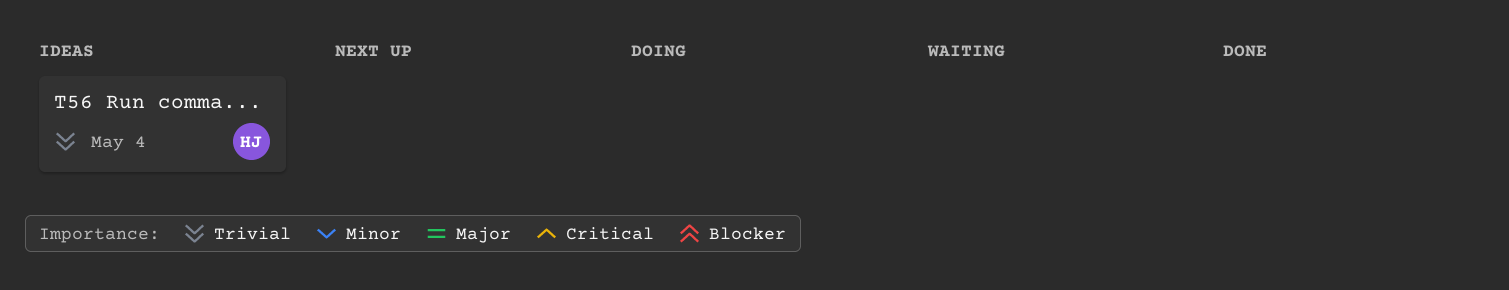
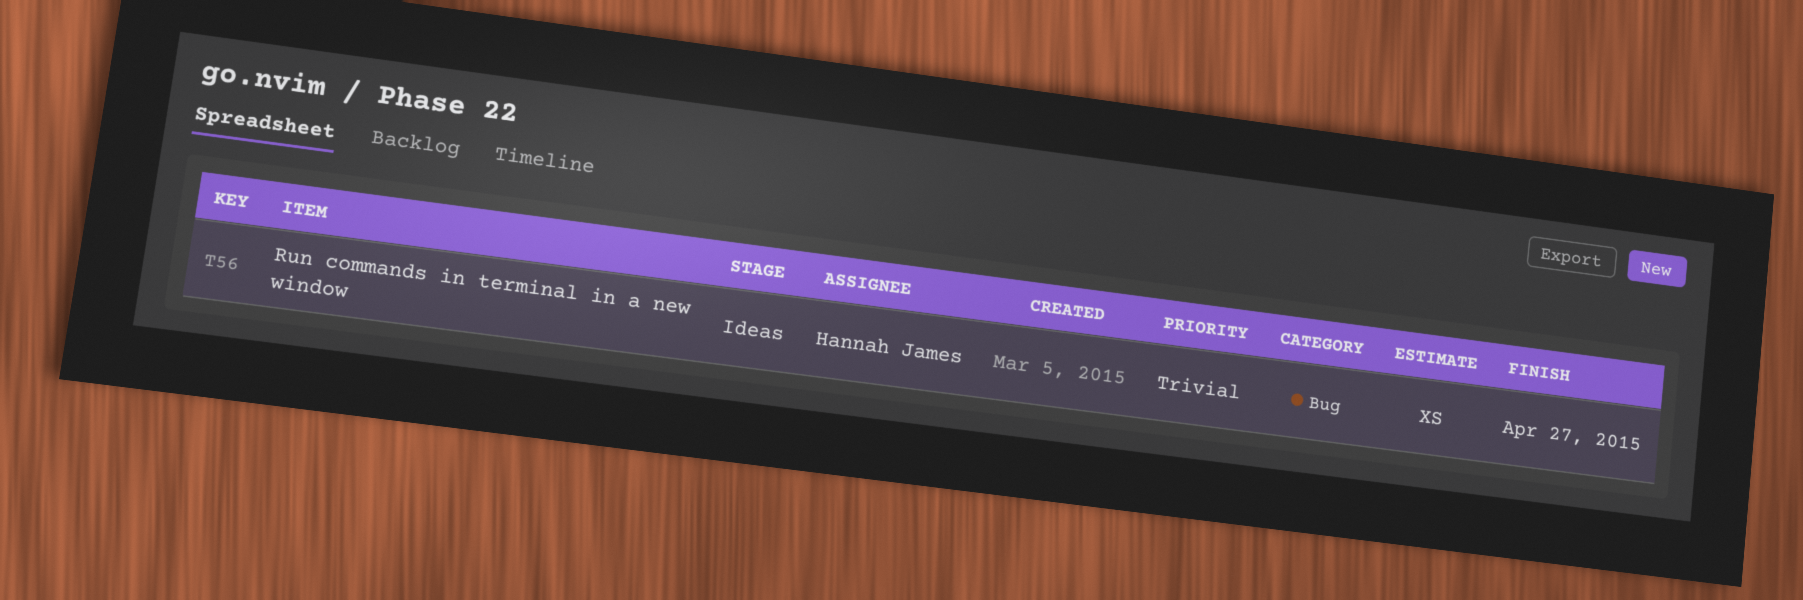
T56, due: May 4 -> Apr 27

